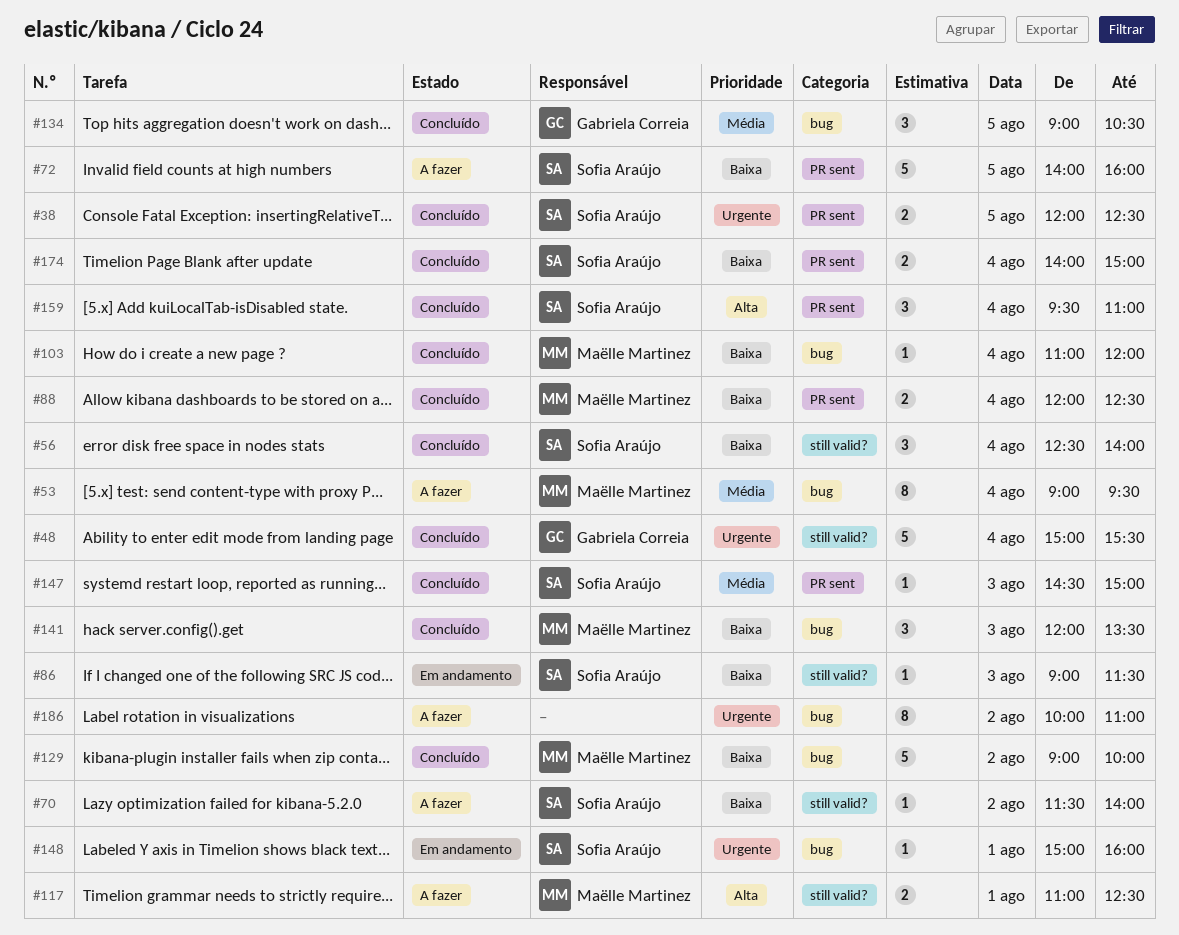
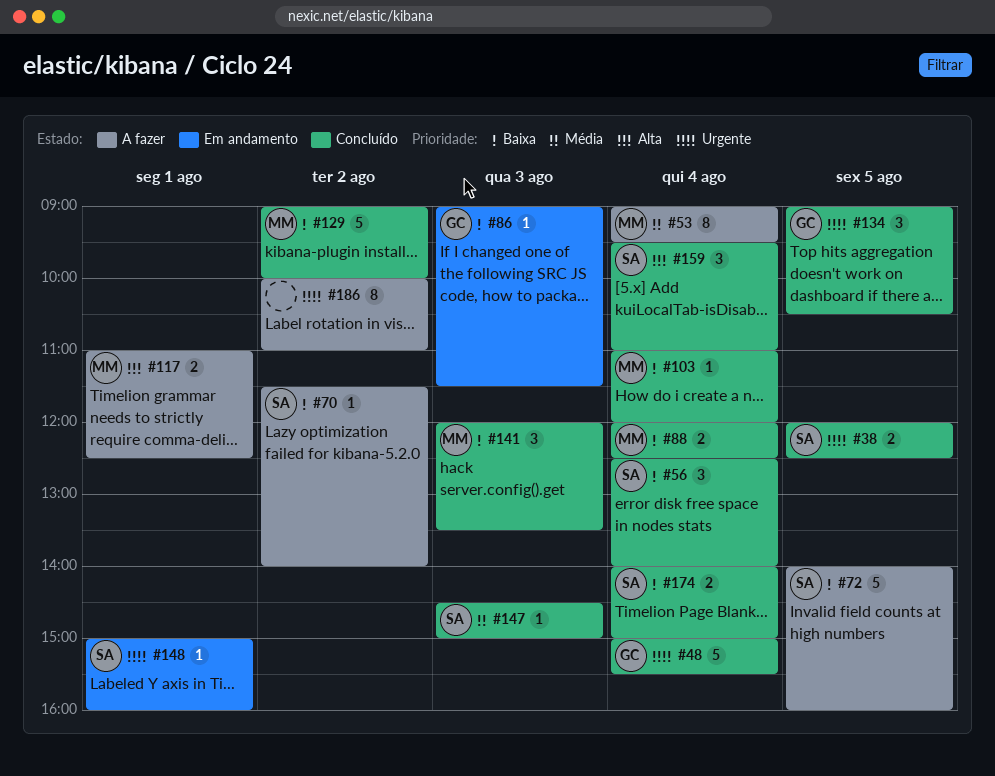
#86, owner: Sofia Araújo -> Gabriela Correia
#134, priority: Média -> Urgente

